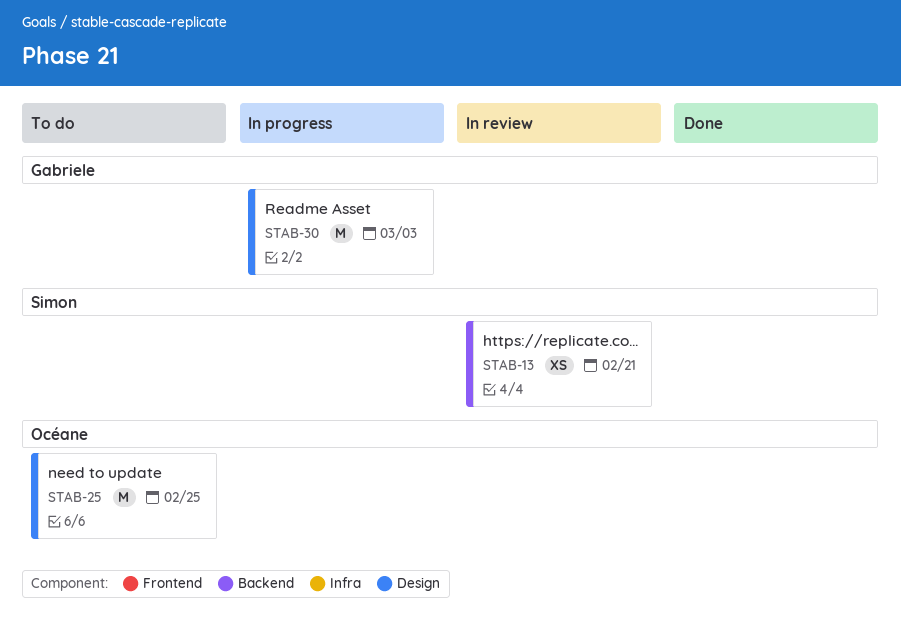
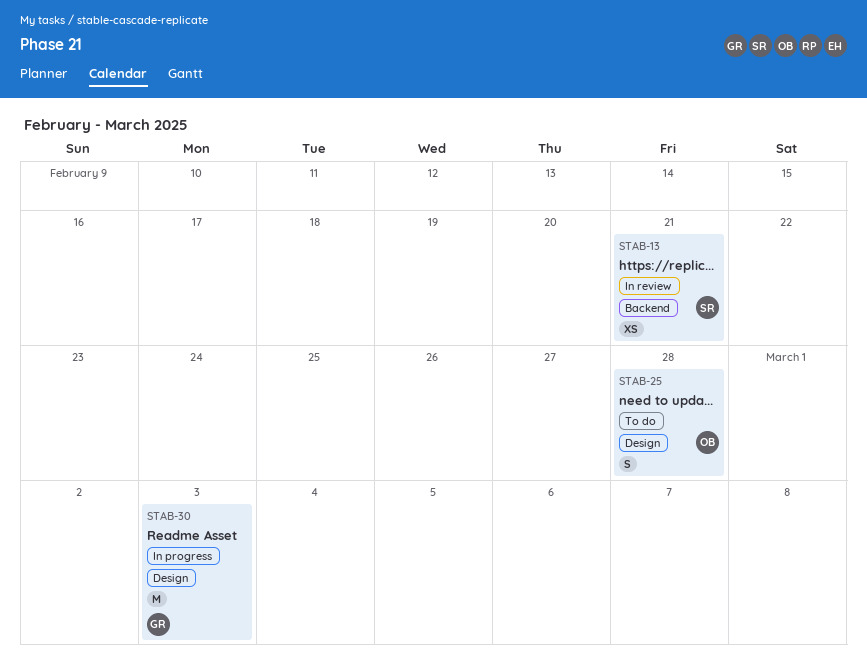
STAB-25, estimate: M -> S
STAB-25, due: Feb 25 -> Feb 28

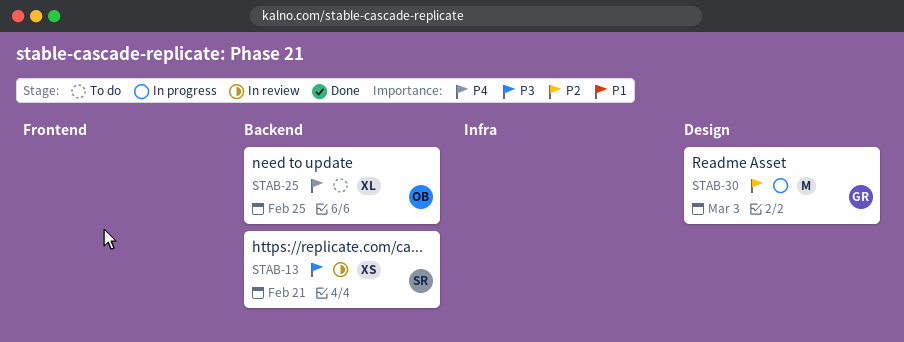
STAB-25, label: Design -> Backend
STAB-25, estimate: S -> XL
STAB-25, due: Feb 28 -> Feb 25

